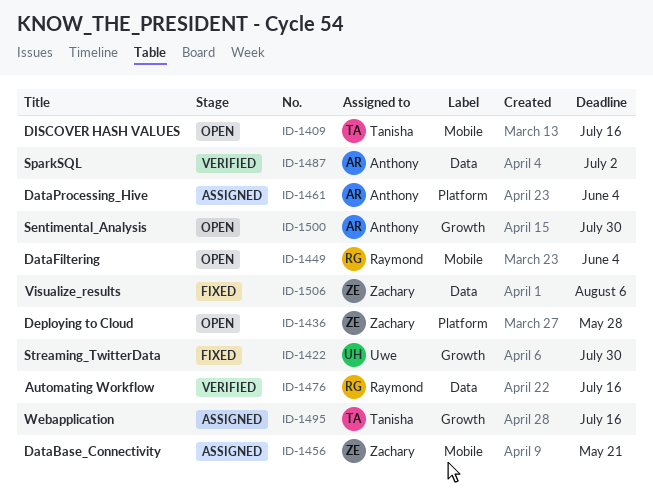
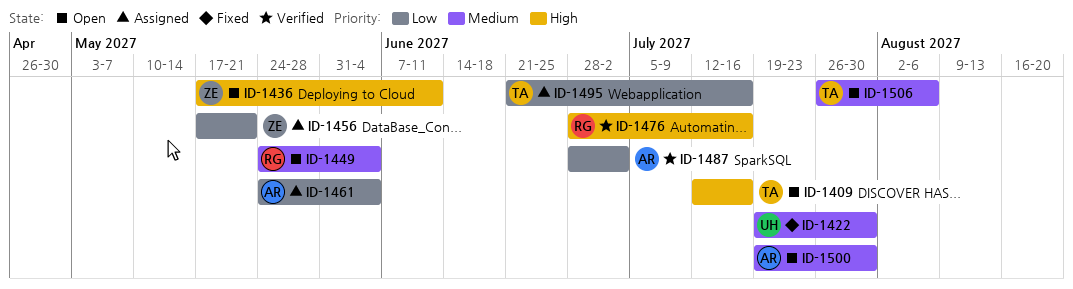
ID-1436, due: May 28 -> Jun 11
ID-1506, status: Fixed -> Open
ID-1506, owner: Zachary -> Tanisha

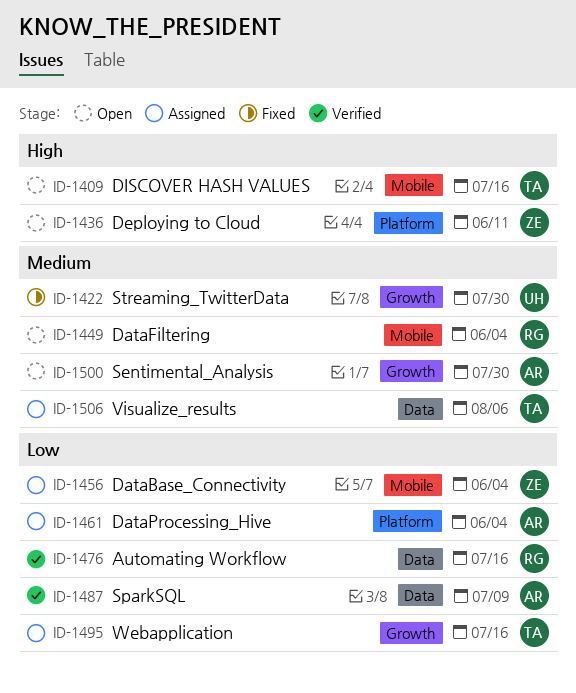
ID-1456, due: May 21 -> Jun 4
ID-1476, priority: High -> Low
ID-1487, due: Jul 2 -> Jul 9
ID-1506, status: Open -> Assigned

